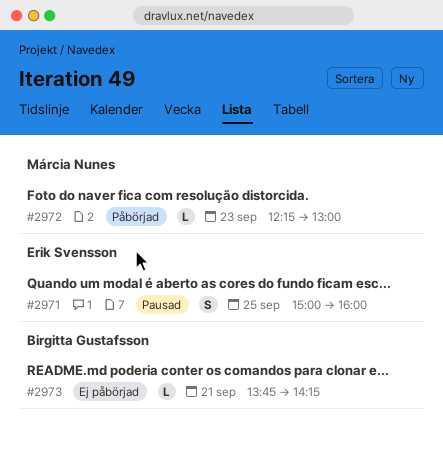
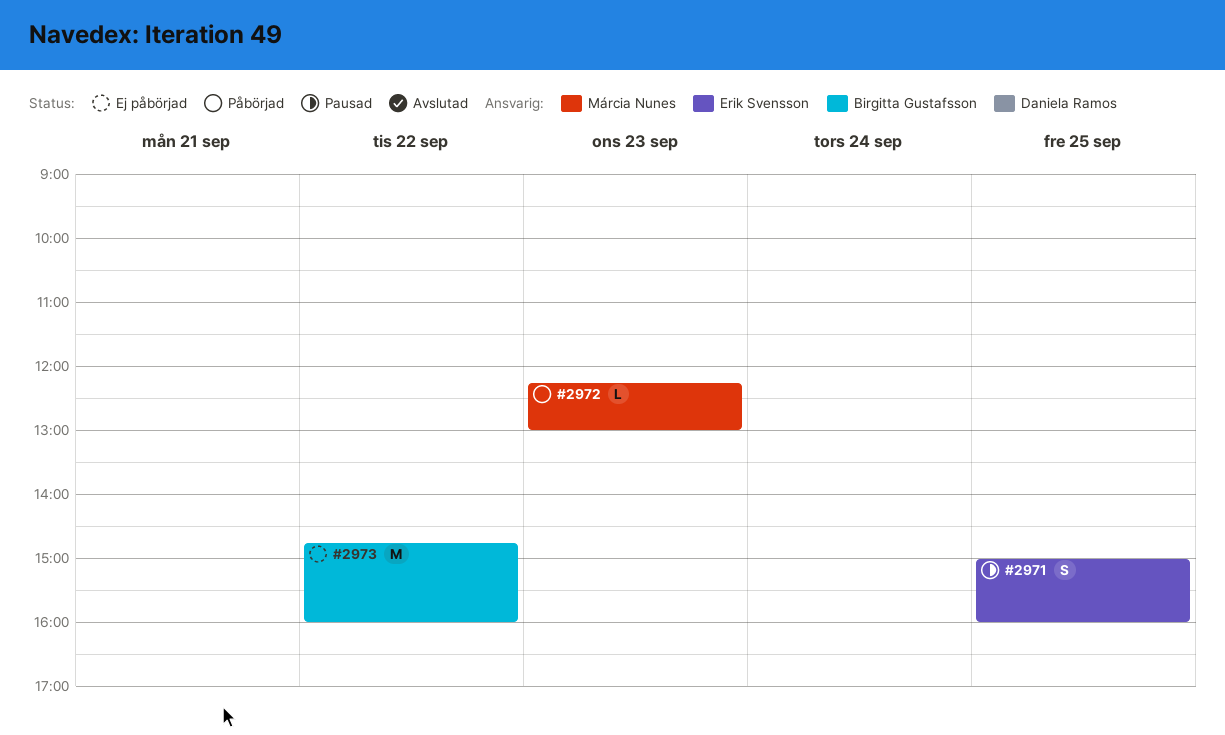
#2973, estimate: L -> M
#2973, day: Sep 21 -> Sep 22
#2973, begins: 13:45 -> 14:45
#2973, ends: 14:15 -> 16:00

